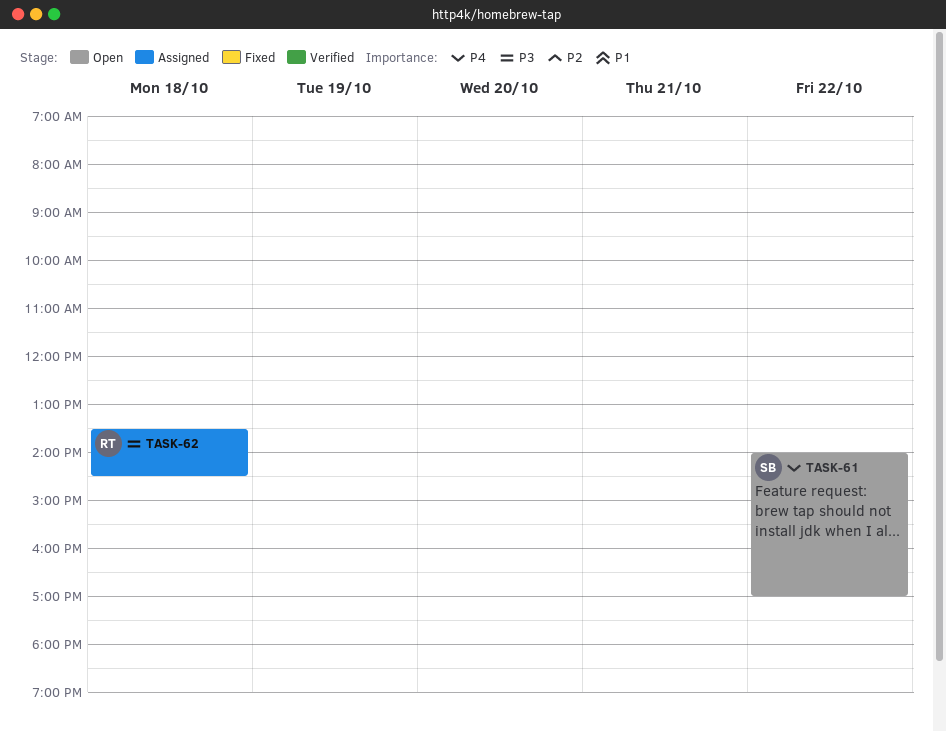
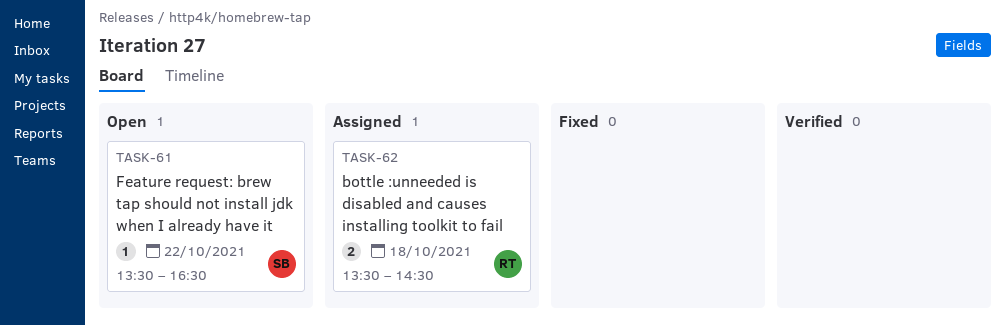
TASK-61, begins: 14:00 -> 13:30
TASK-61, ends: 17:00 -> 16:30

